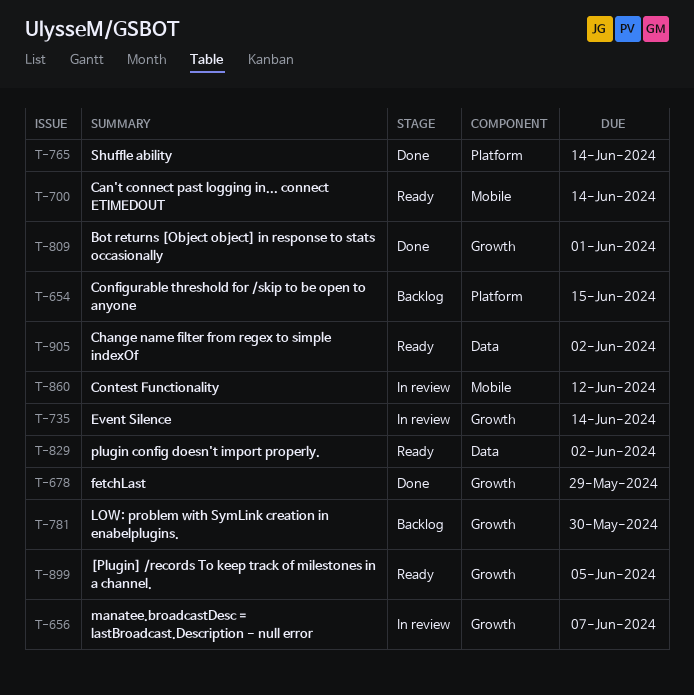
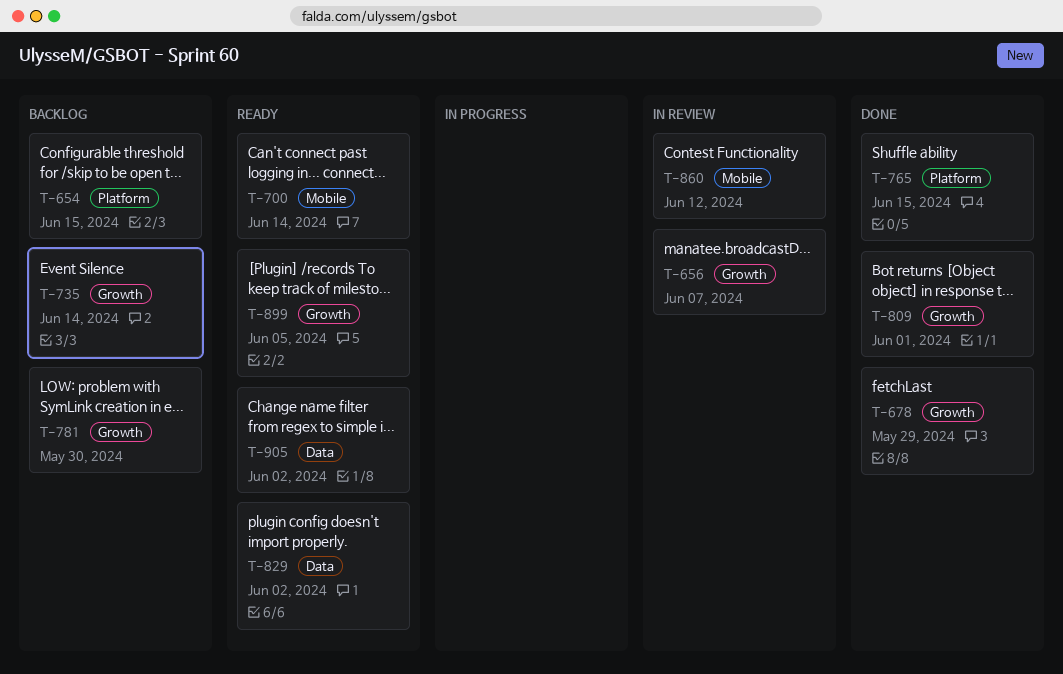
T-735, status: In review -> Backlog
T-765, due: Jun 14 -> Jun 15

